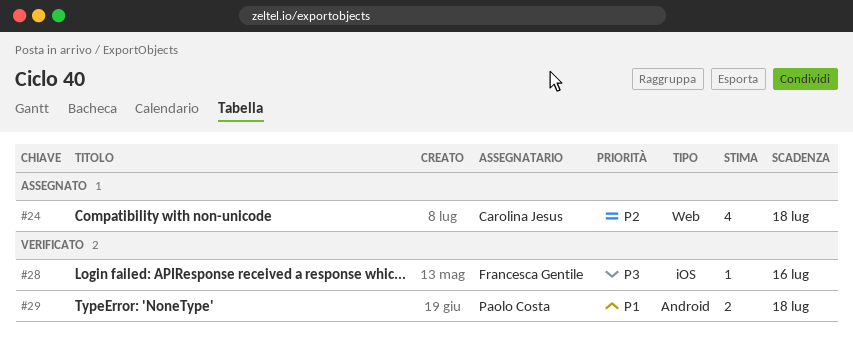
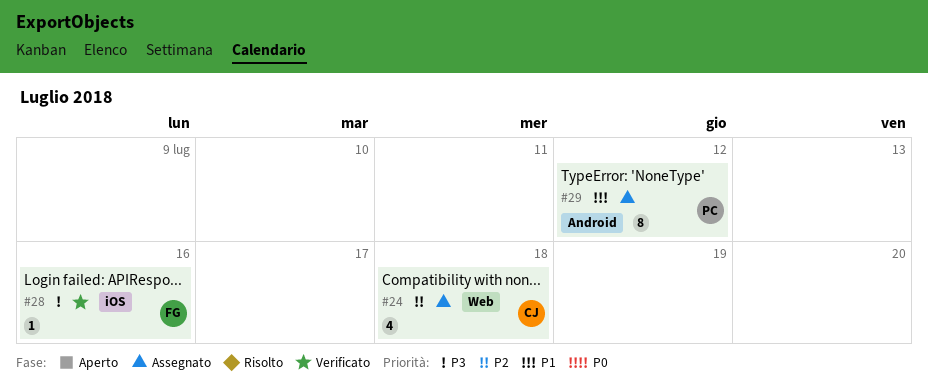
#29, status: Verificato -> Assegnato
#29, estimate: 2 -> 8
#29, due: Jul 18 -> Jul 12

